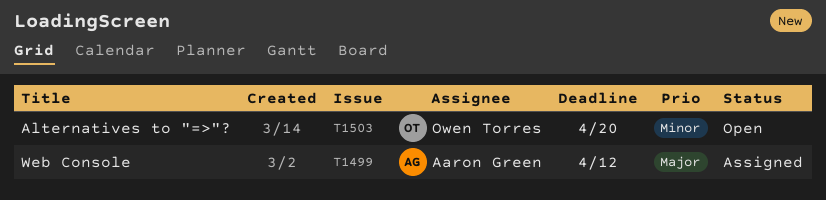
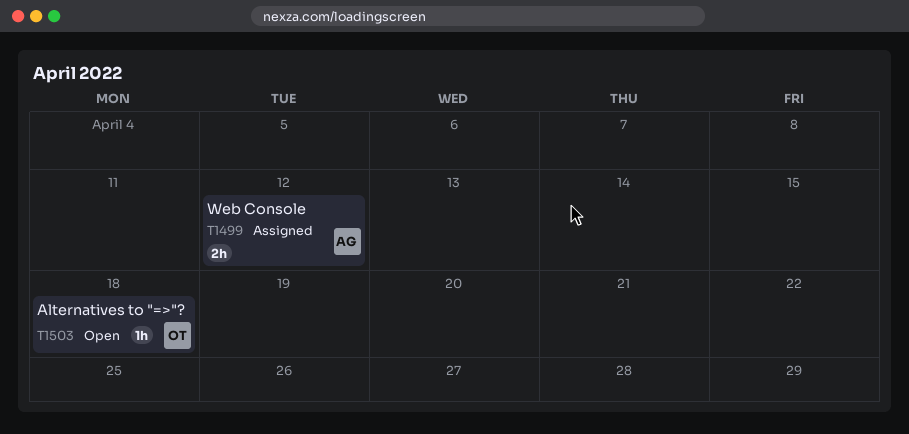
T1503, due: Apr 20 -> Apr 18

